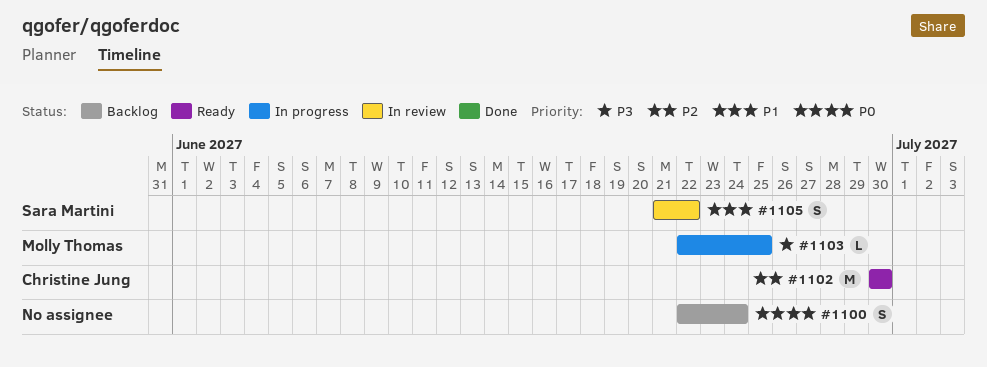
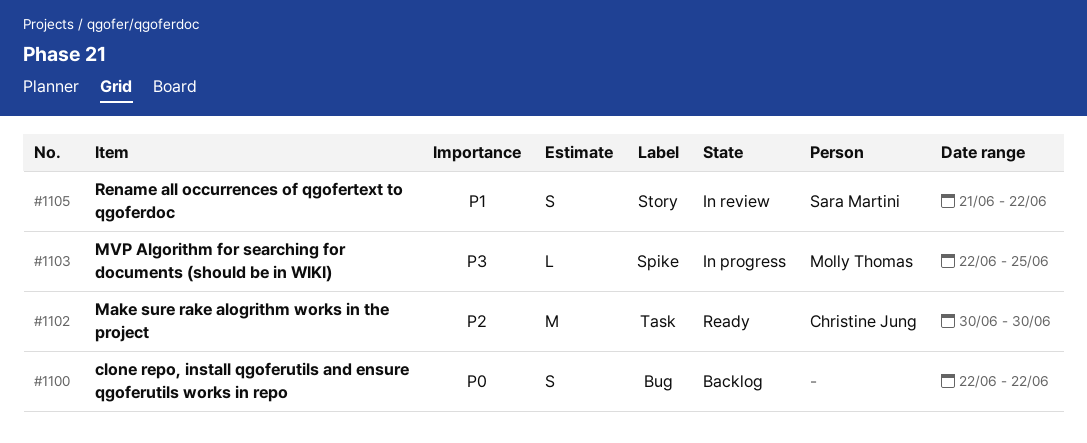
#1100, due: Jun 24 -> Jun 22

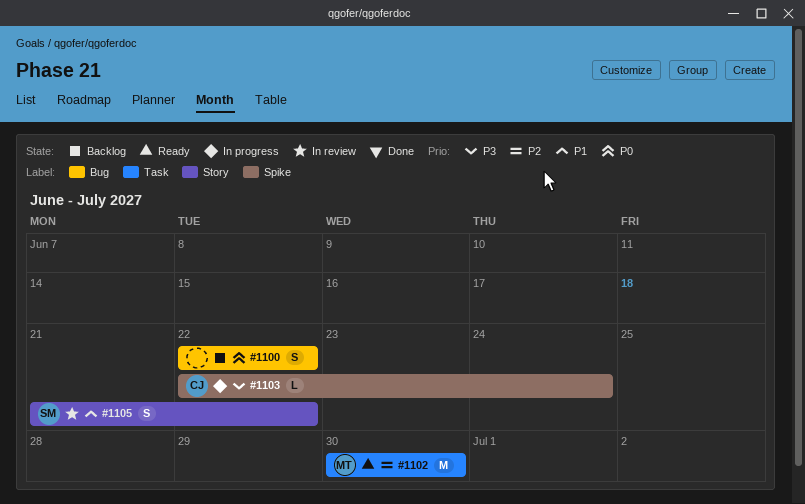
#1102, owner: Christine Jung -> Molly Thomas
#1103, owner: Molly Thomas -> Christine Jung
#1103, due: Jun 25 -> Jun 24

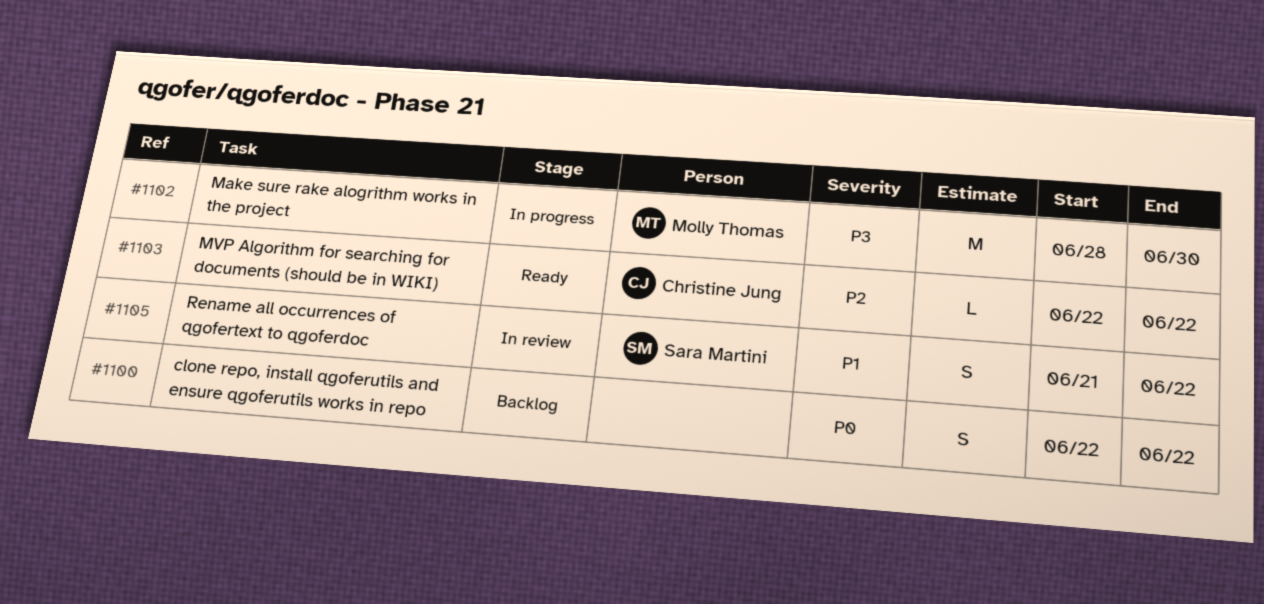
#1102, status: Ready -> In progress
#1102, priority: P2 -> P3
#1102, start: Jun 30 -> Jun 28
#1103, status: In progress -> Ready
#1103, priority: P3 -> P2
#1103, due: Jun 24 -> Jun 22

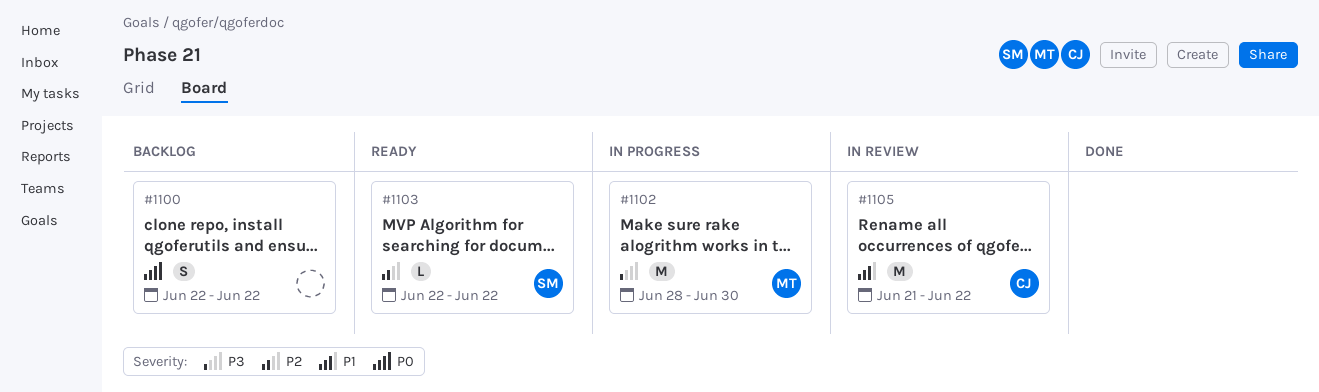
#1103, owner: Christine Jung -> Sara Martini
#1105, owner: Sara Martini -> Christine Jung
#1105, estimate: S -> M

